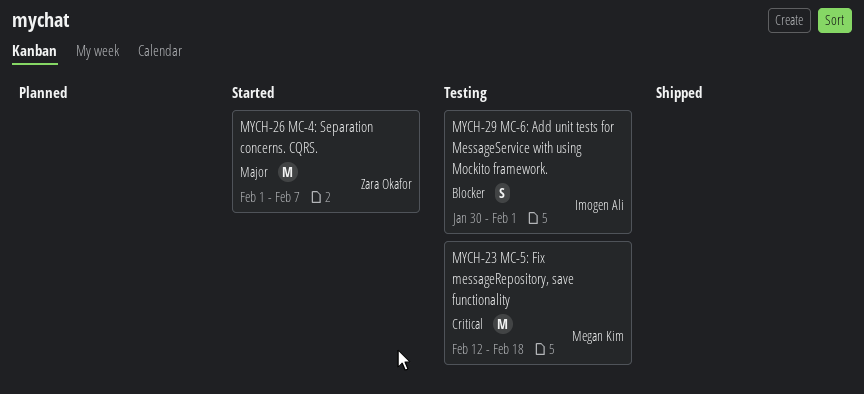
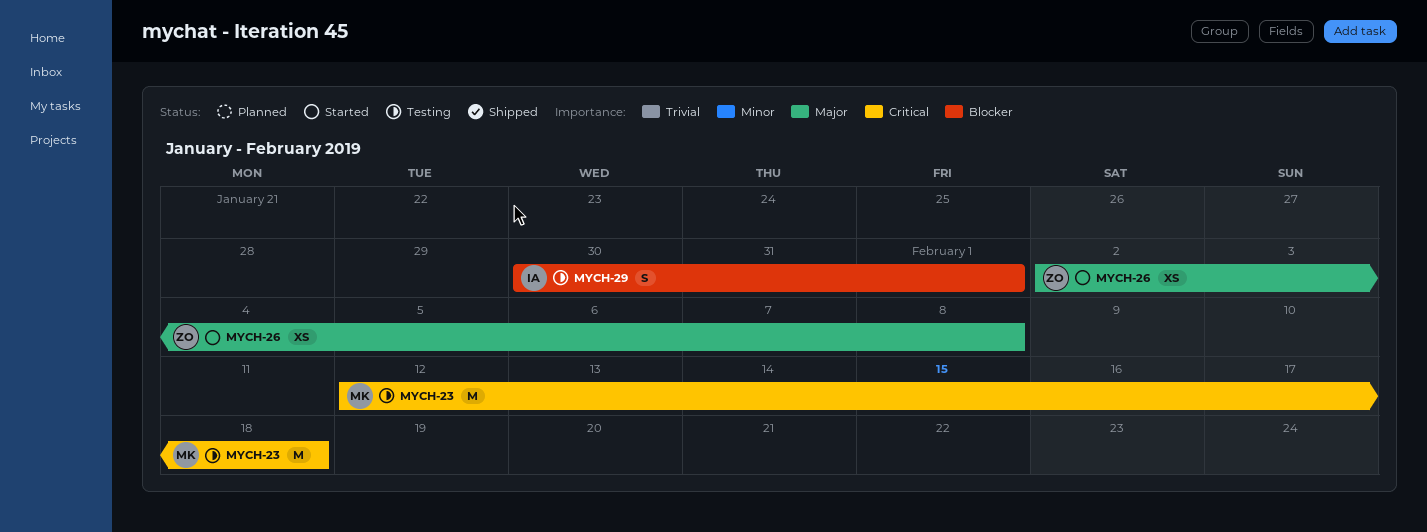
MYCH-26, estimate: M -> XS
MYCH-26, start: Feb 1 -> Feb 2
MYCH-26, due: Feb 7 -> Feb 8

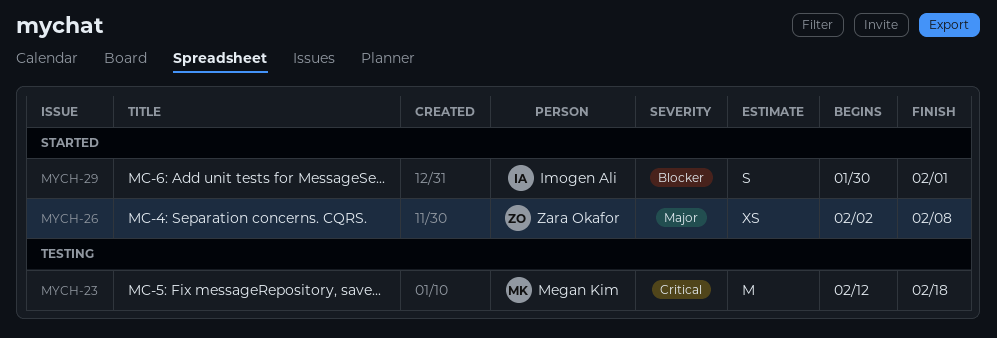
MYCH-29, status: Testing -> Started

